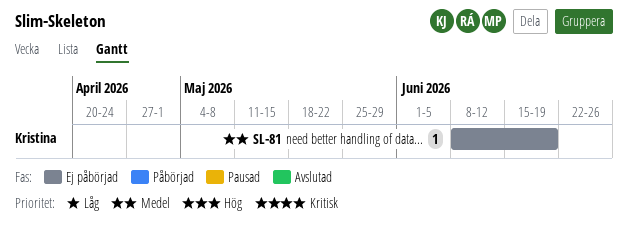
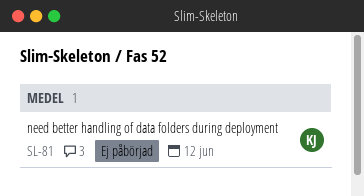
SL-81, due: Jun 19 -> Jun 12

